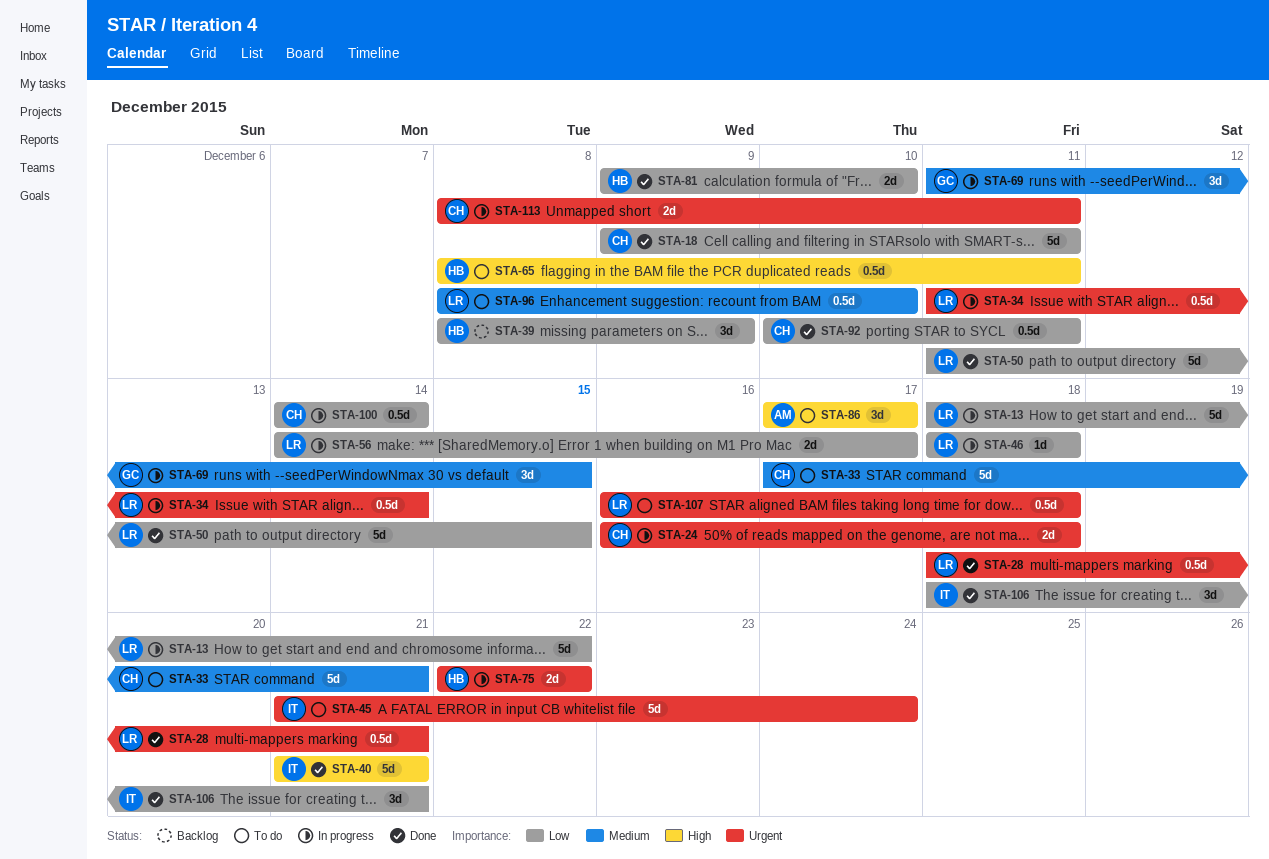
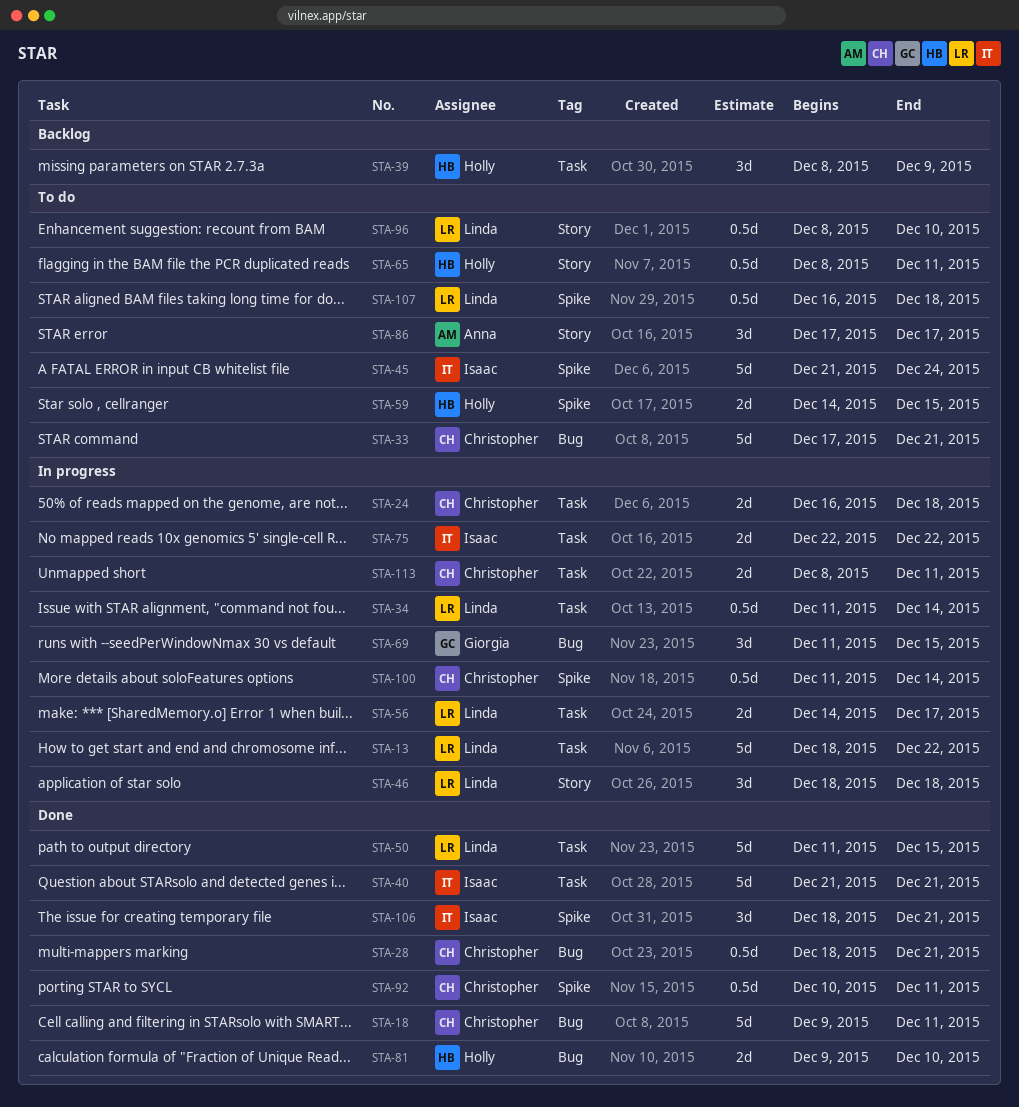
STA-28, owner: Linda -> Christopher
STA-46, estimate: 1d -> 3d
STA-59: none -> present
STA-75, owner: Holly -> Isaac
STA-100, start: Dec 14 -> Dec 11

